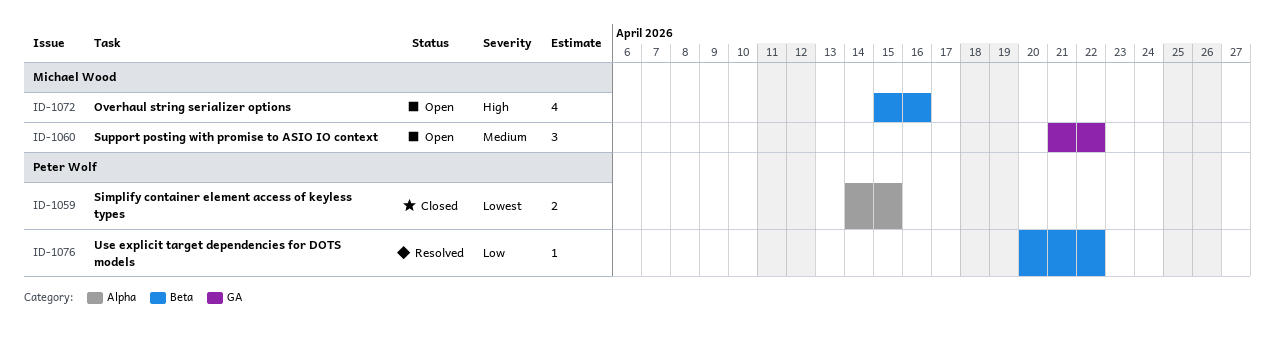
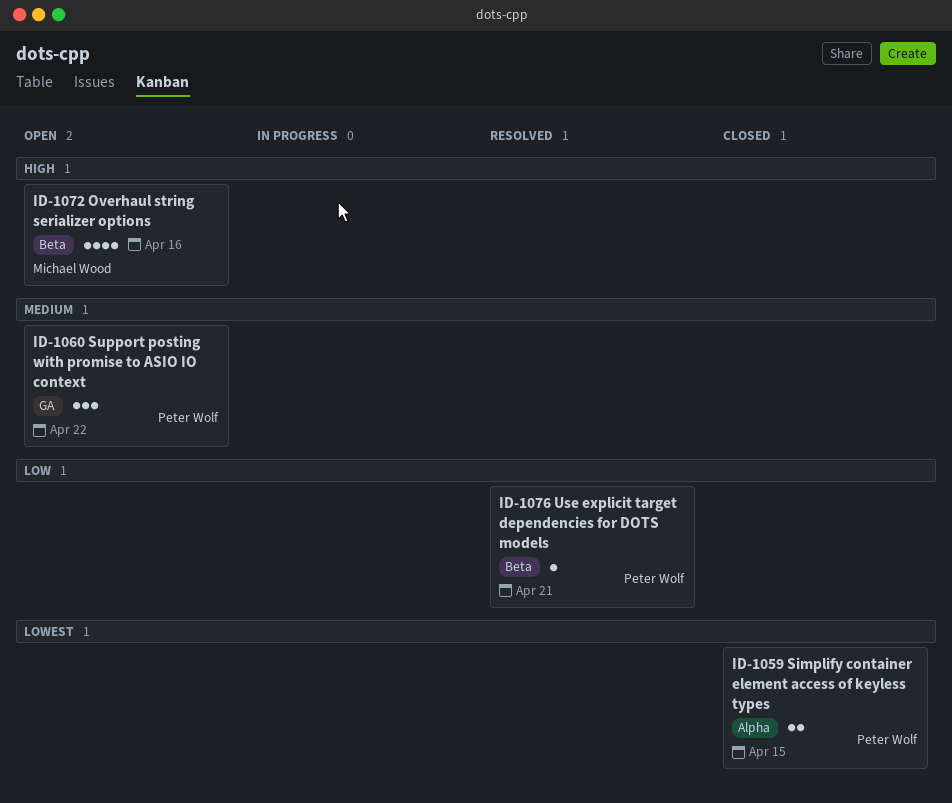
ID-1060, owner: Michael Wood -> Peter Wolf
ID-1076, due: Apr 22 -> Apr 21

